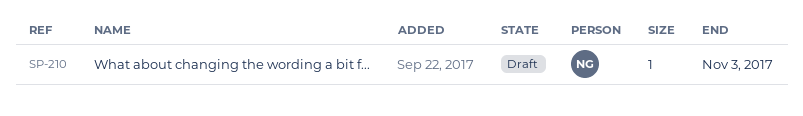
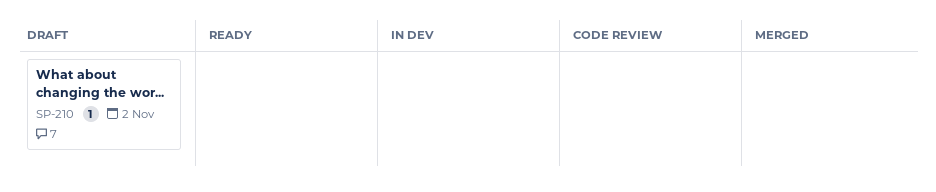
SP-210, due: Nov 3 -> Nov 2

